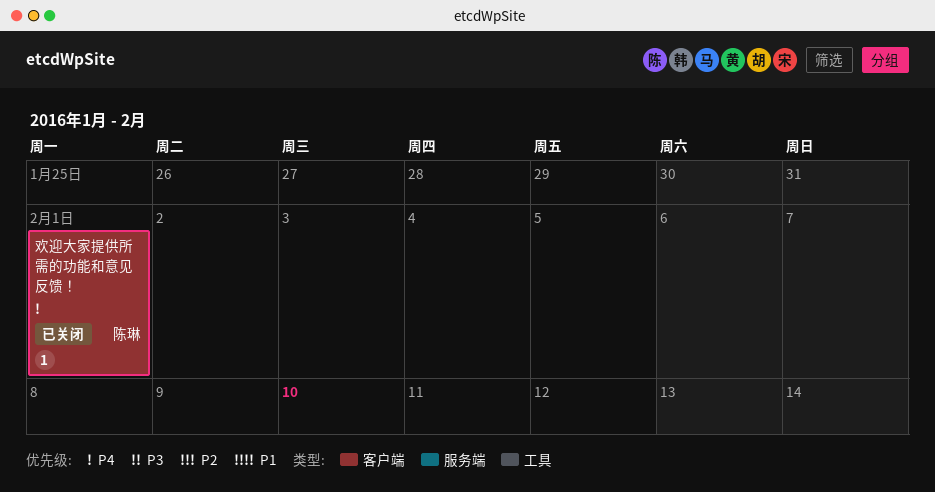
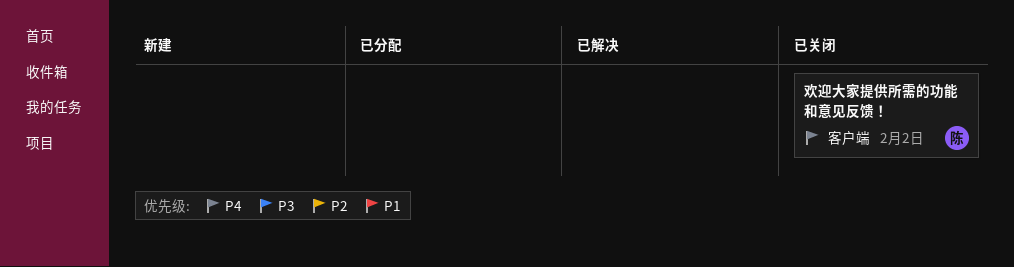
欢迎大家提供所需的功能和意见反馈！, due: Feb 1 -> Feb 2

